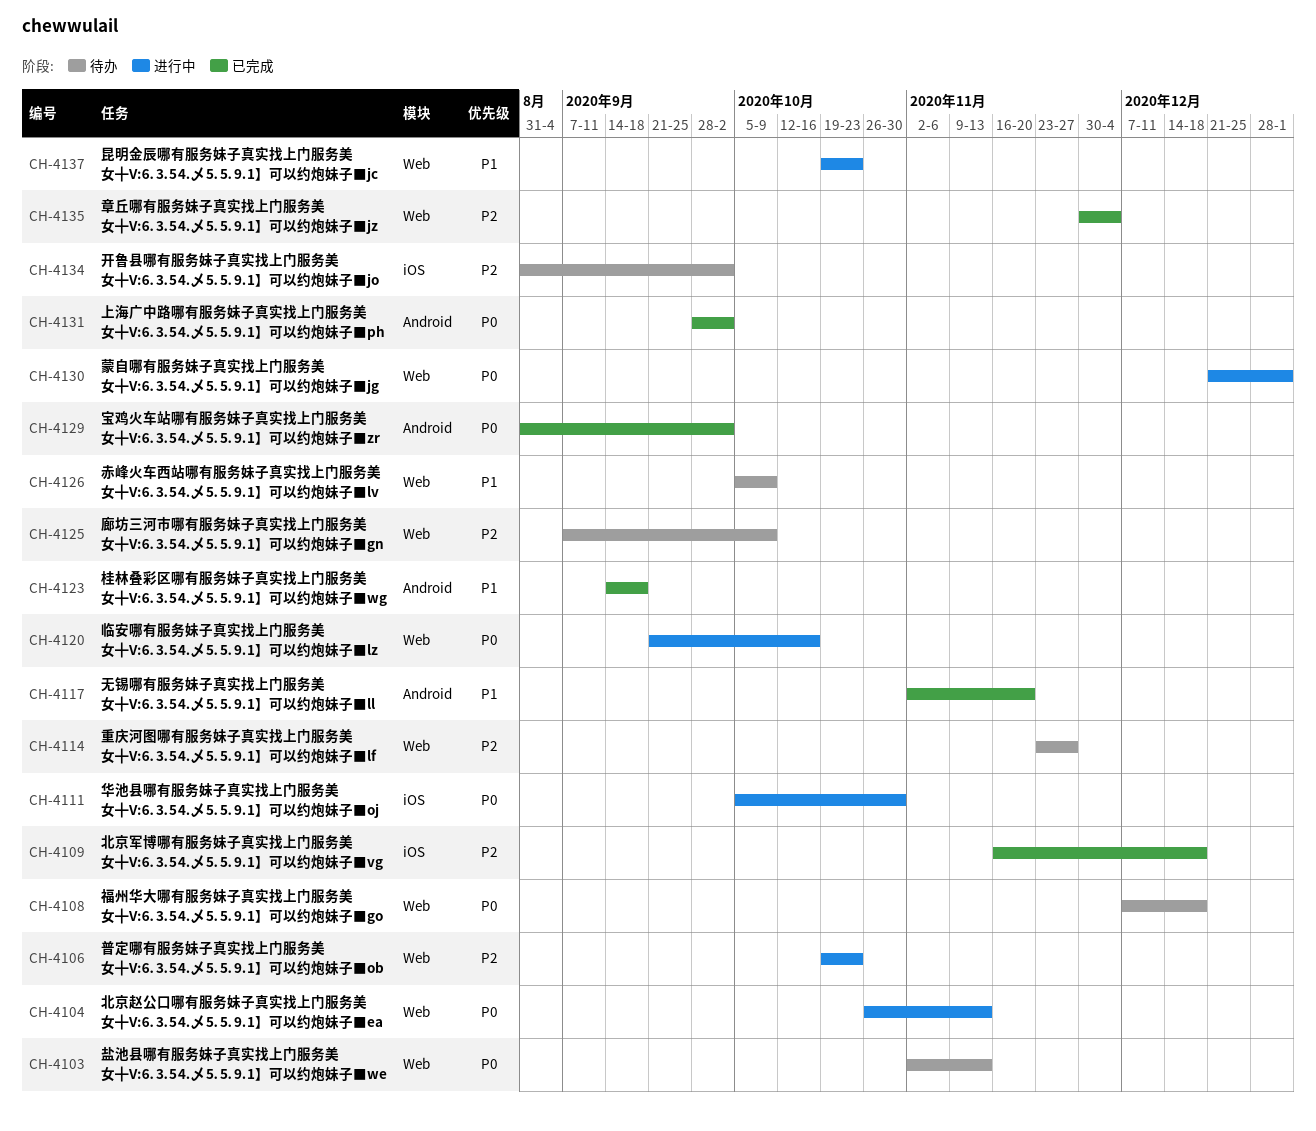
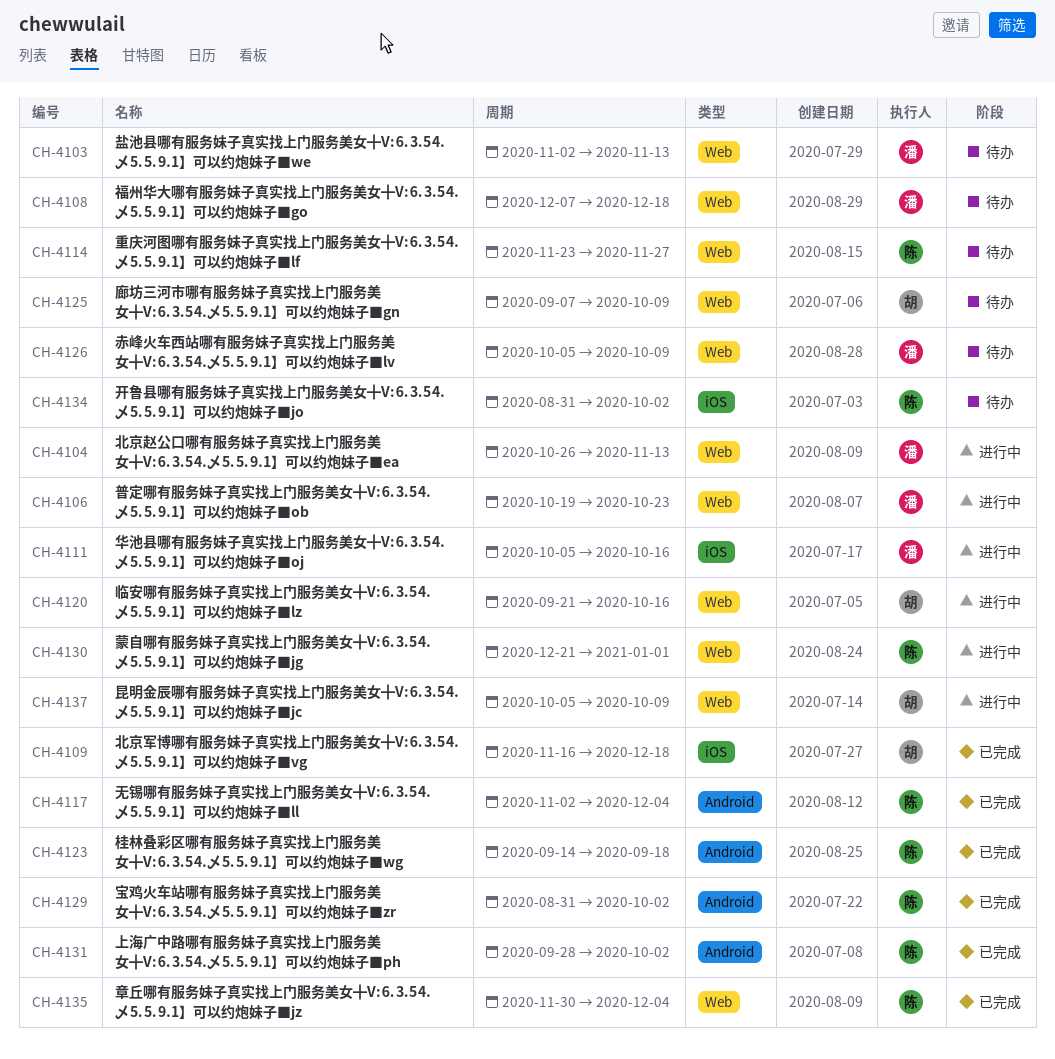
CH-4111, due: Oct 30 -> Oct 16
CH-4117, due: Nov 20 -> Dec 4
CH-4137, start: Oct 19 -> Oct 5
CH-4137, due: Oct 23 -> Oct 9

